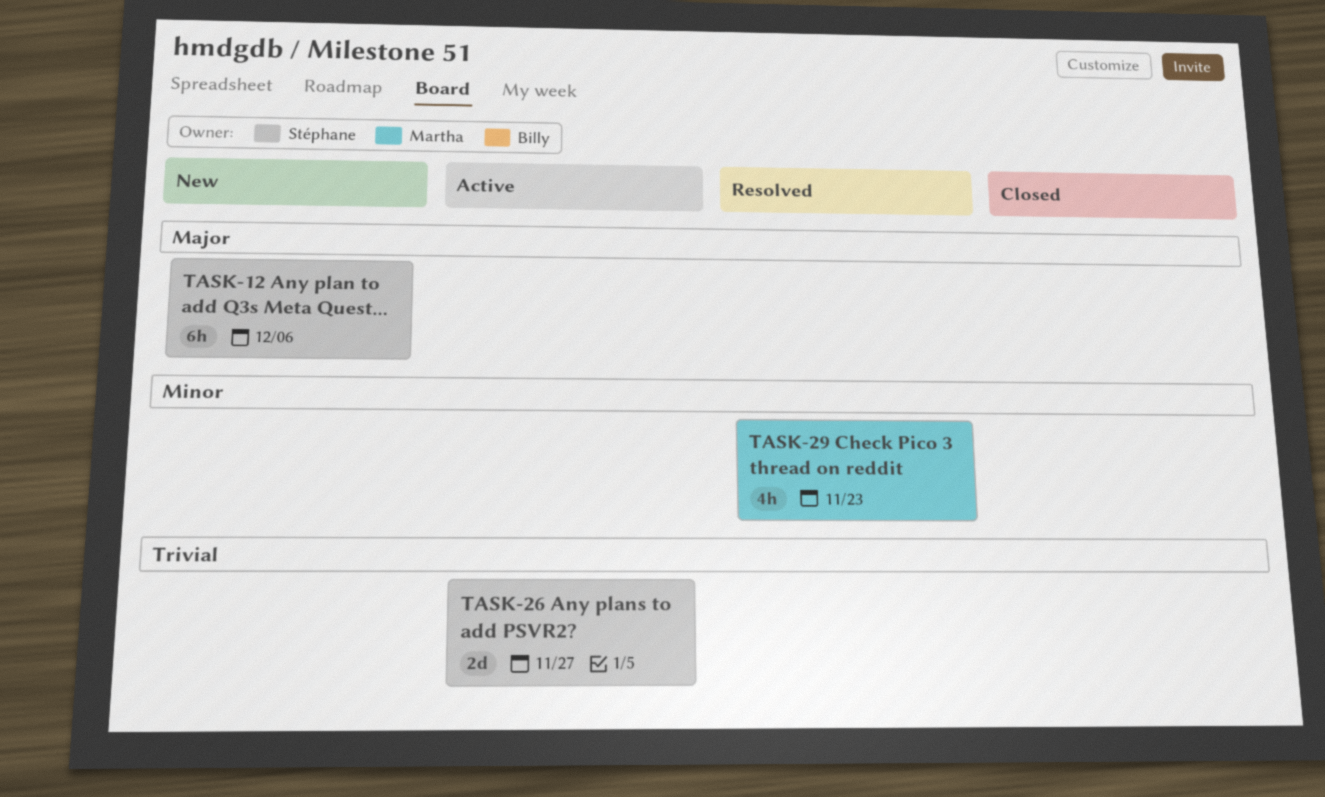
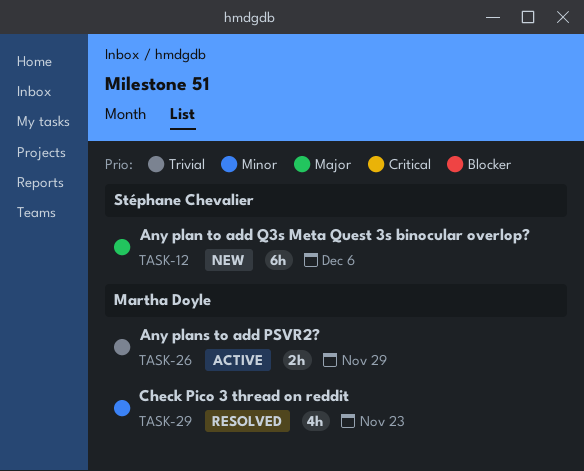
TASK-26, owner: Stéphane Chevalier -> Martha Doyle
TASK-26, estimate: 2d -> 2h
TASK-26, due: Nov 27 -> Nov 29

